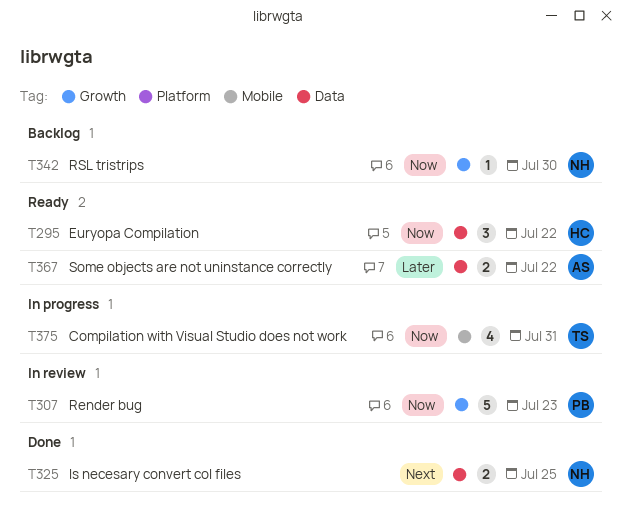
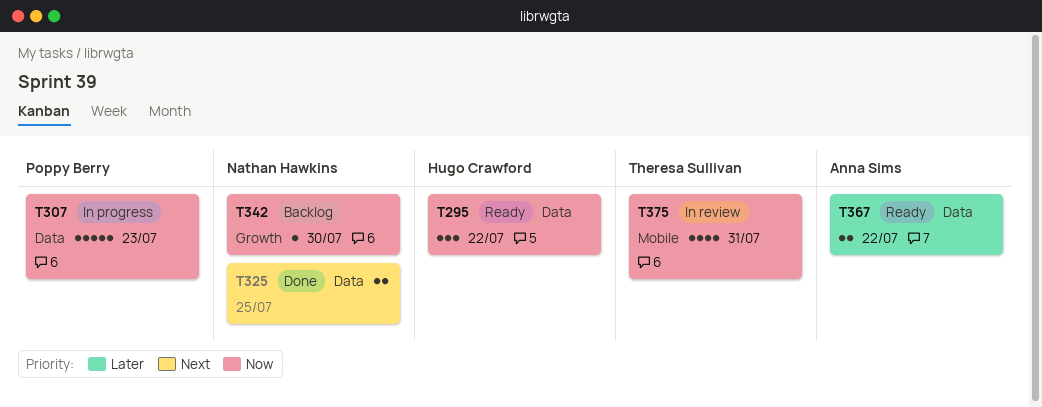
T307, status: In review -> In progress
T307, label: Growth -> Data
T375, status: In progress -> In review

